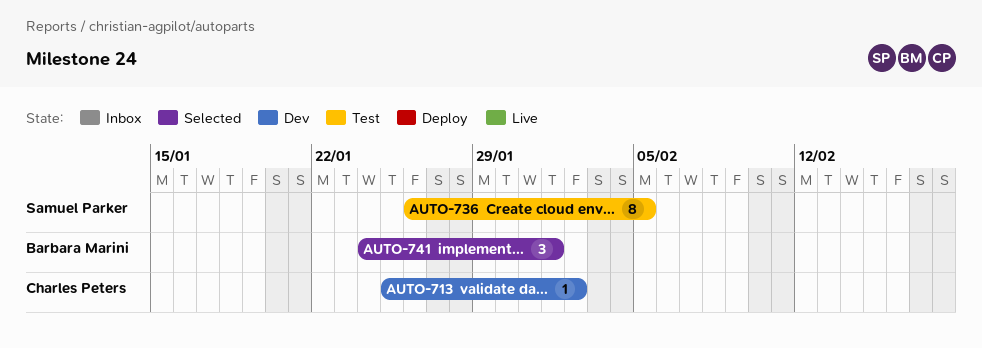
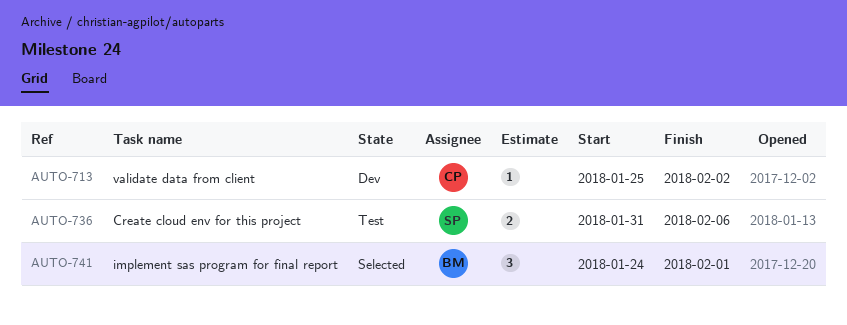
AUTO-736, estimate: 8 -> 2
AUTO-736, start: Jan 26 -> Jan 31
AUTO-736, due: Feb 5 -> Feb 6

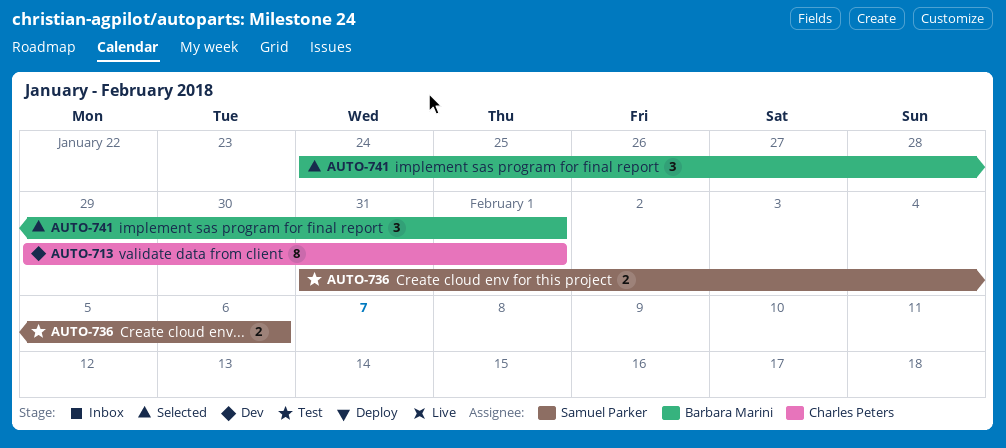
AUTO-713, estimate: 1 -> 8
AUTO-713, start: Jan 25 -> Jan 29
AUTO-713, due: Feb 2 -> Feb 1

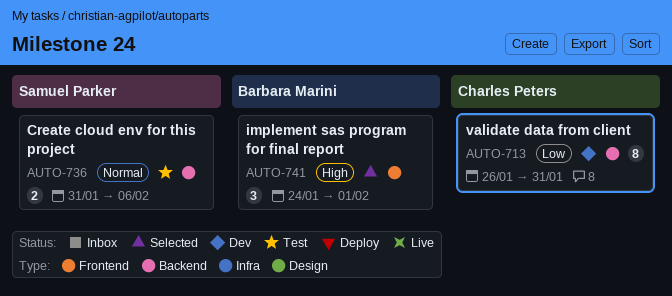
AUTO-713, start: Jan 29 -> Jan 26
AUTO-713, due: Feb 1 -> Jan 31

